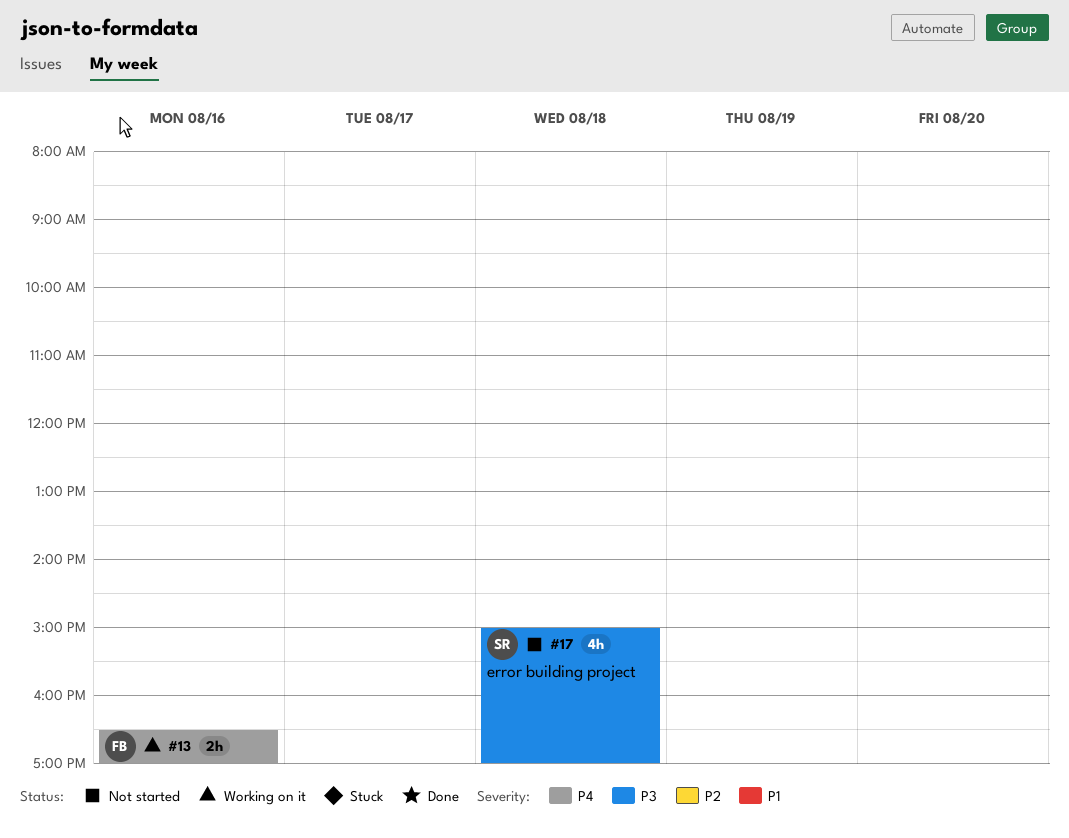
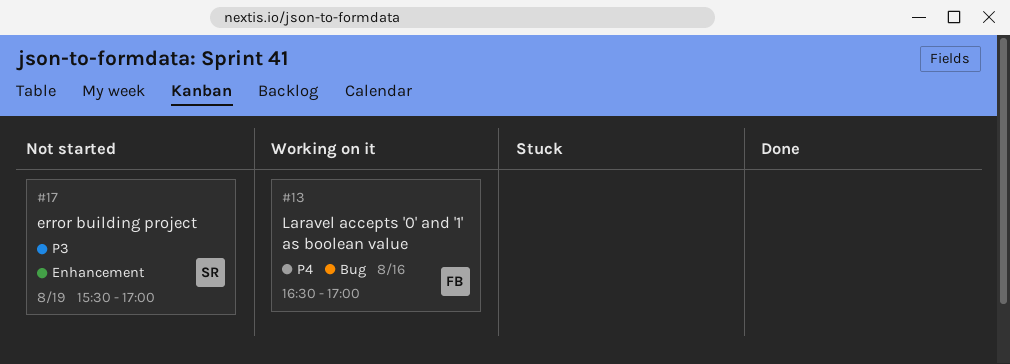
#17, day: Aug 18 -> Aug 19
#17, begins: 15:00 -> 15:30

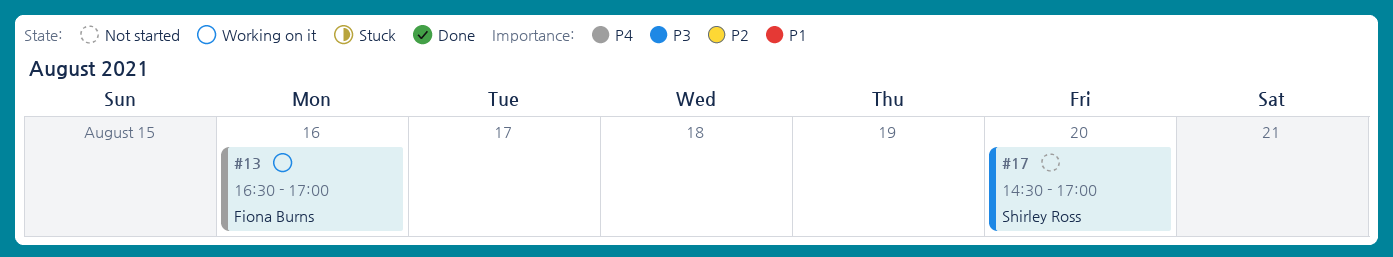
#17, day: Aug 19 -> Aug 20
#17, begins: 15:30 -> 14:30

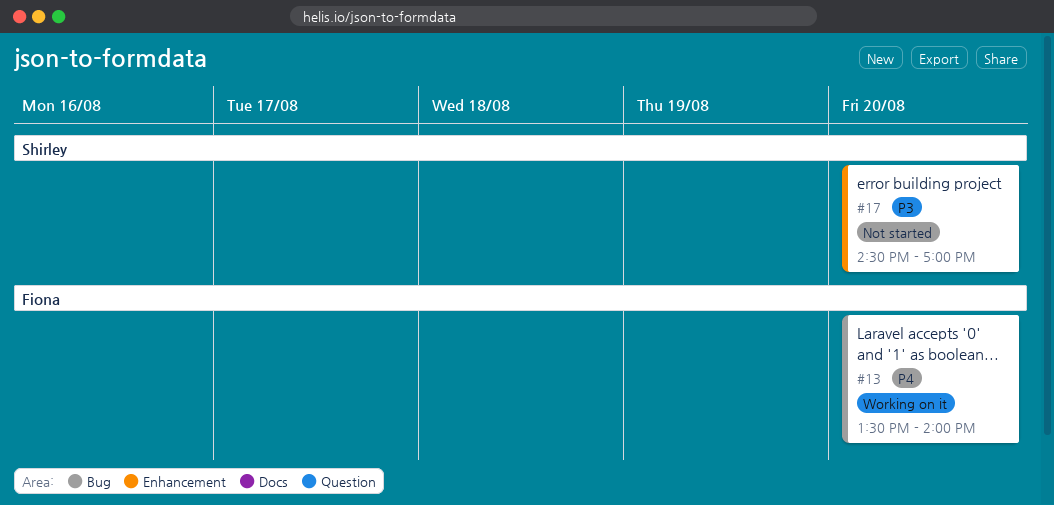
#13, day: Aug 16 -> Aug 20
#13, begins: 16:30 -> 13:30
#13, ends: 17:00 -> 14:00

